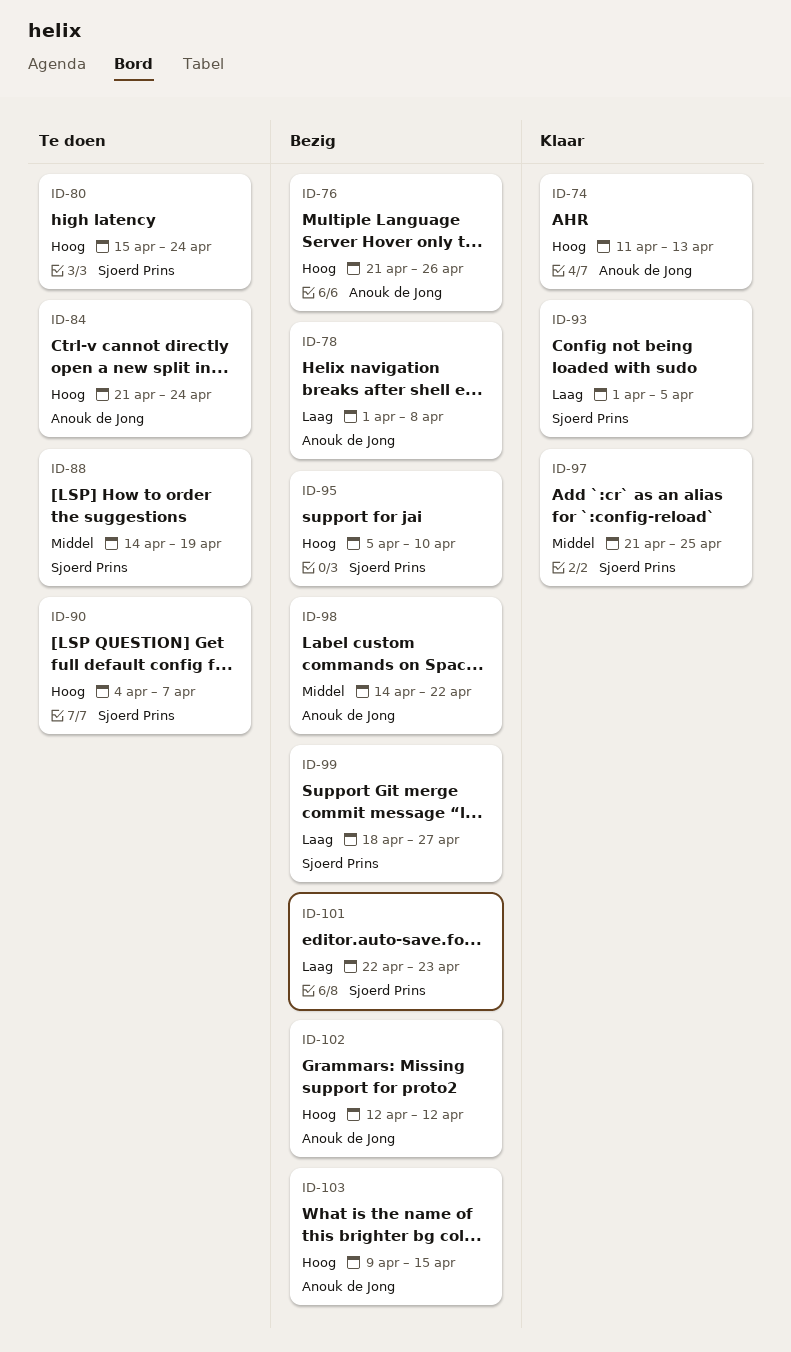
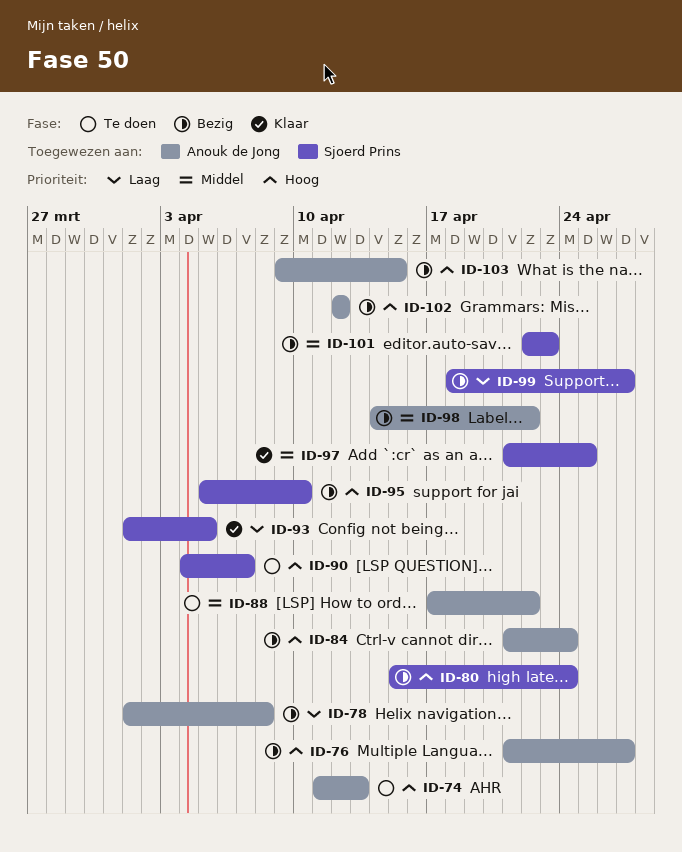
ID-74, status: Klaar -> Te doen
ID-76, due: Apr 26 -> Apr 27
ID-80, status: Te doen -> Bezig
ID-84, status: Te doen -> Bezig
ID-88, owner: Sjoerd Prins -> Anouk de Jong
ID-88, start: Apr 14 -> Apr 17
ID-88, due: Apr 19 -> Apr 22
ID-101, priority: Laag -> Middel

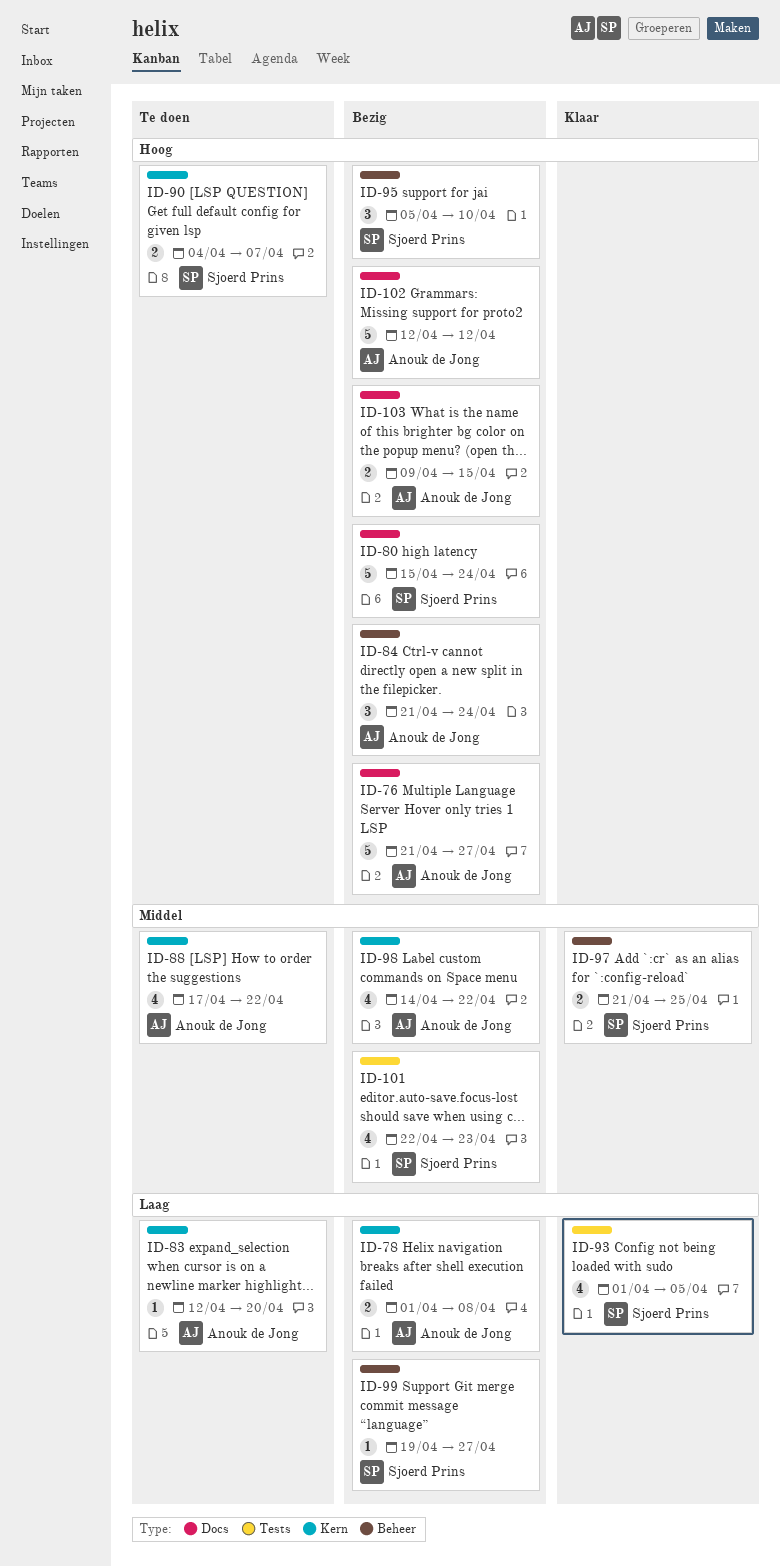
ID-74: present -> none
ID-83: none -> present
ID-99, start: Apr 18 -> Apr 19

